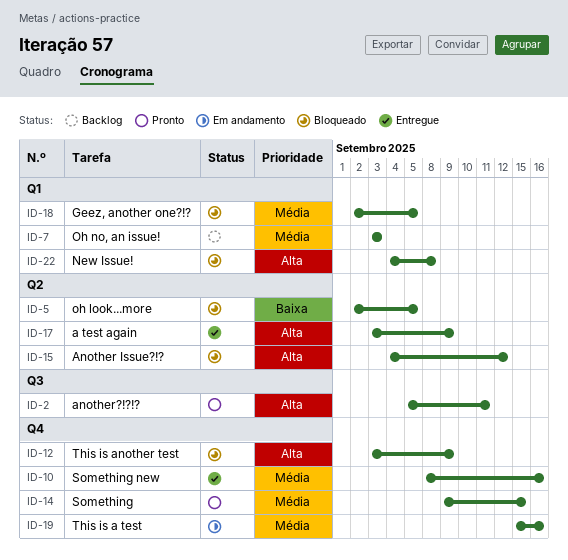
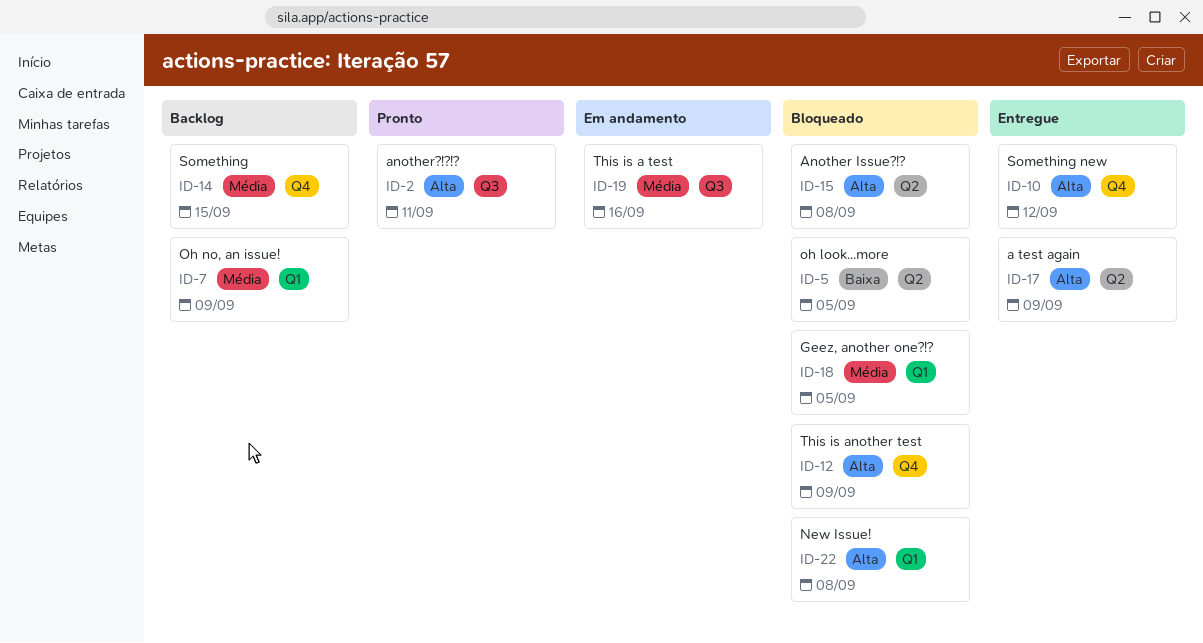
ID-7, due: Sep 3 -> Sep 9
ID-10, priority: Média -> Alta
ID-10, due: Sep 16 -> Sep 12
ID-14, status: Pronto -> Backlog
ID-15, due: Sep 12 -> Sep 8
ID-19, label: Q4 -> Q3

